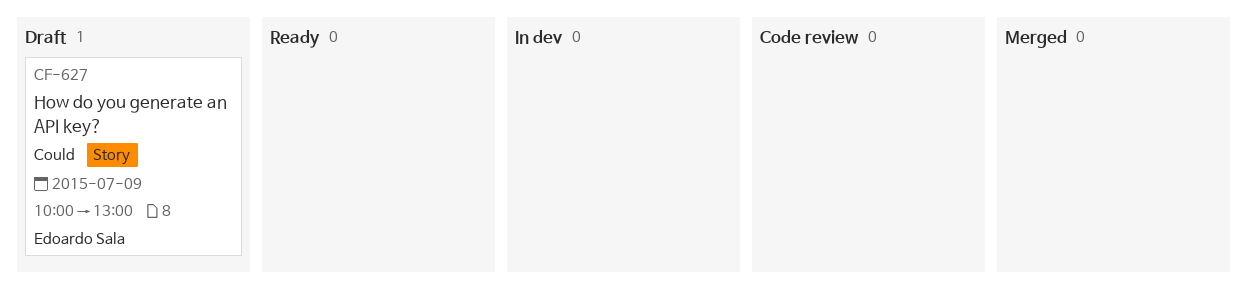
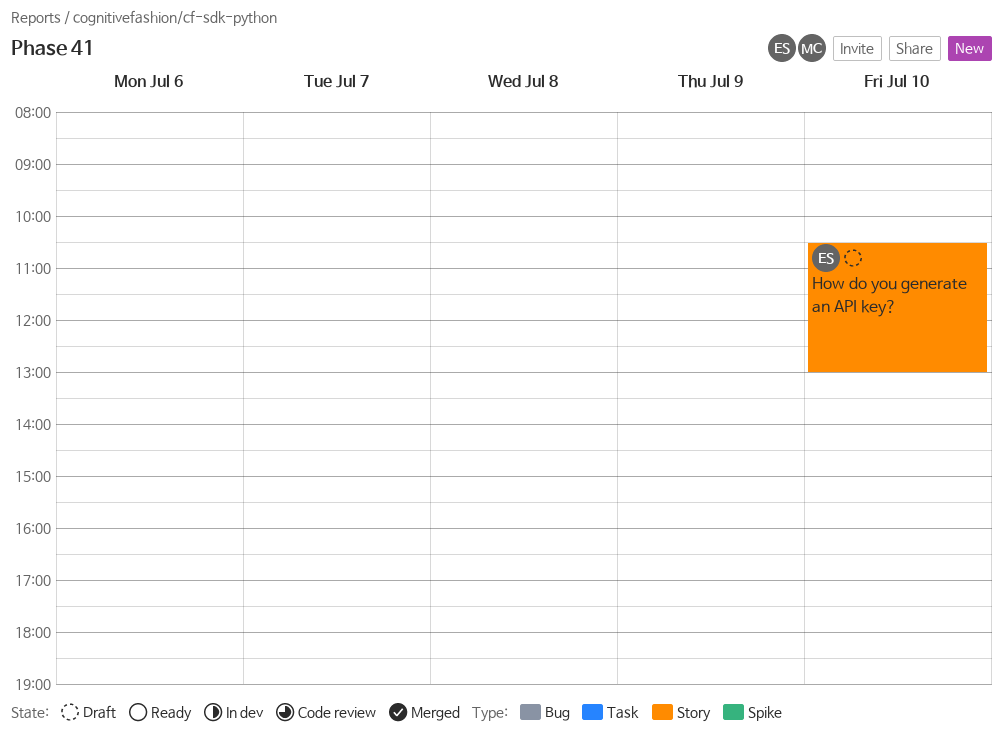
How do you generate an API key?, day: Jul 9 -> Jul 10
How do you generate an API key?, begins: 10:00 -> 10:30

